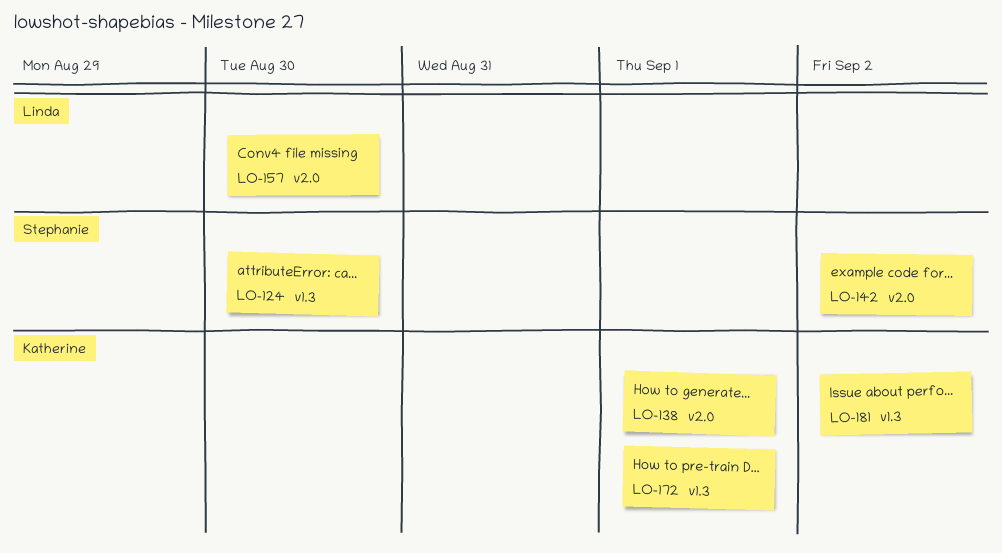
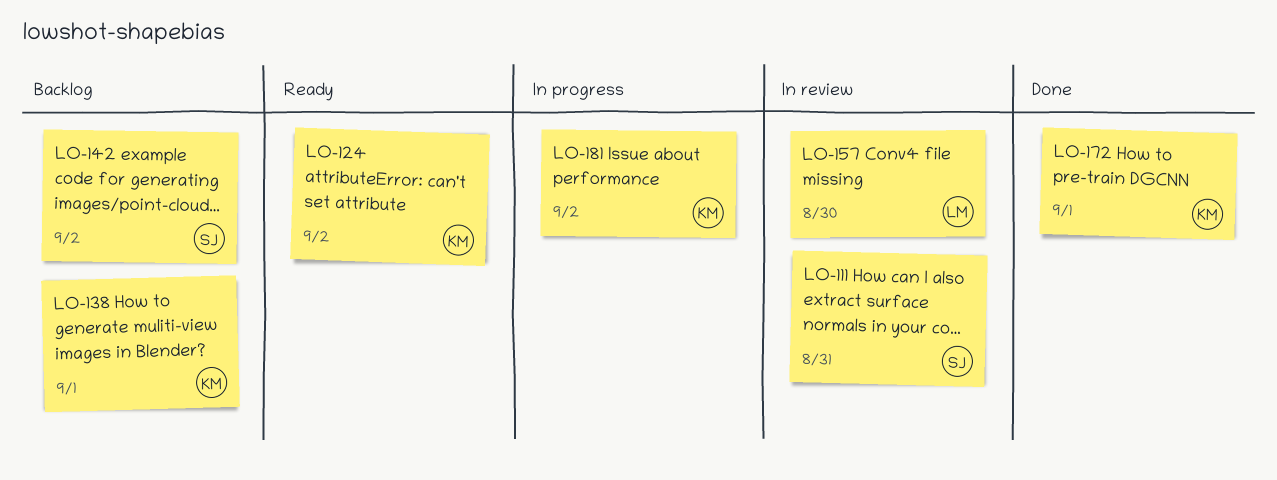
LO-111: none -> present
LO-124, owner: Stephanie -> Katherine
LO-124, due: Aug 30 -> Sep 2

